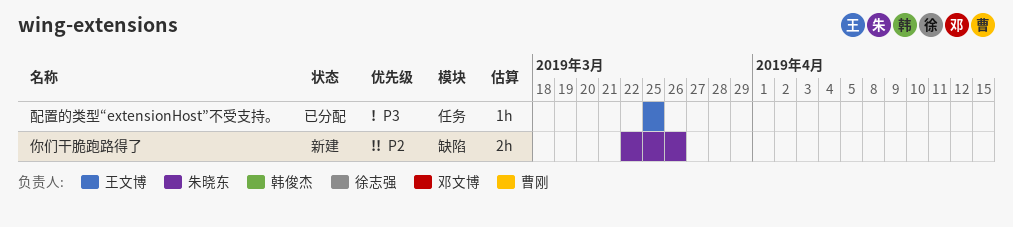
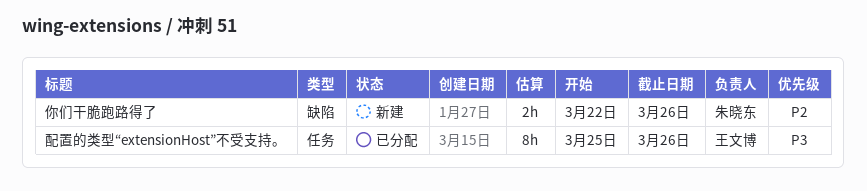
配置的类型“extensionHost”不受支持。, estimate: 1h -> 8h
配置的类型“extensionHost”不受支持。, due: Mar 25 -> Mar 26

